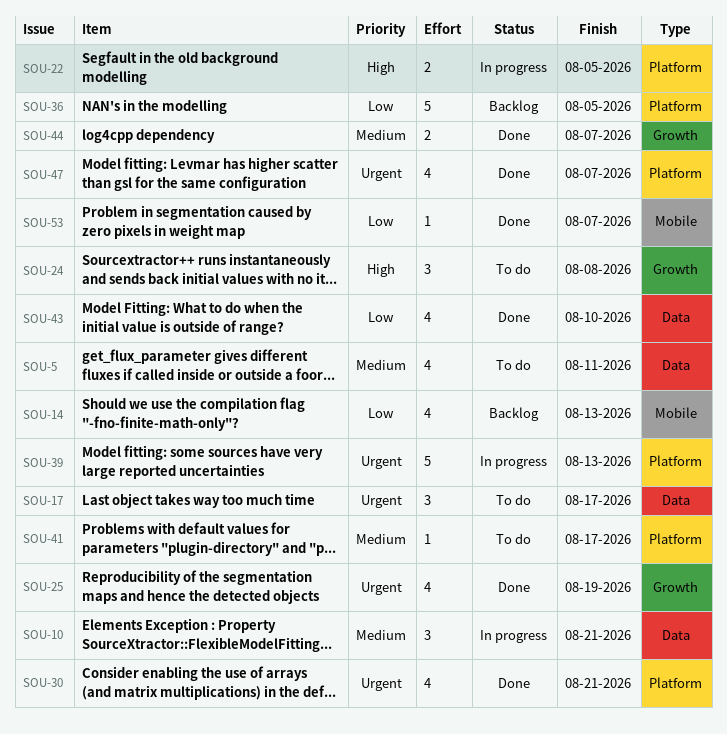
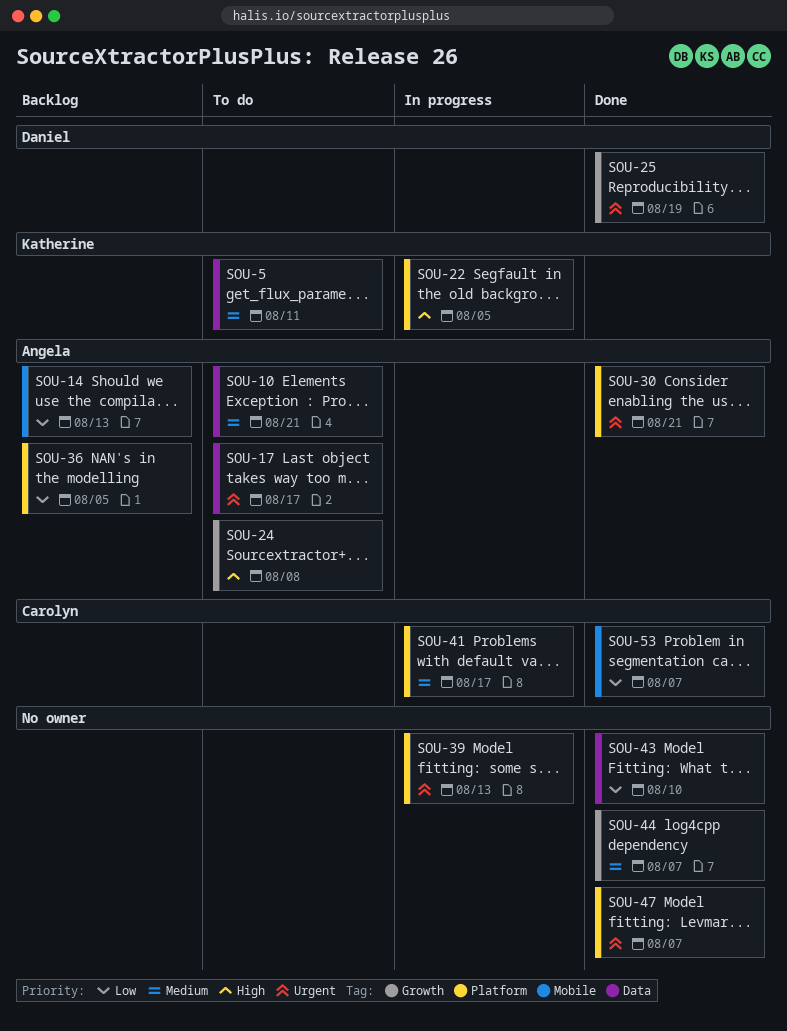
SOU-10, status: In progress -> To do
SOU-41, status: To do -> In progress

